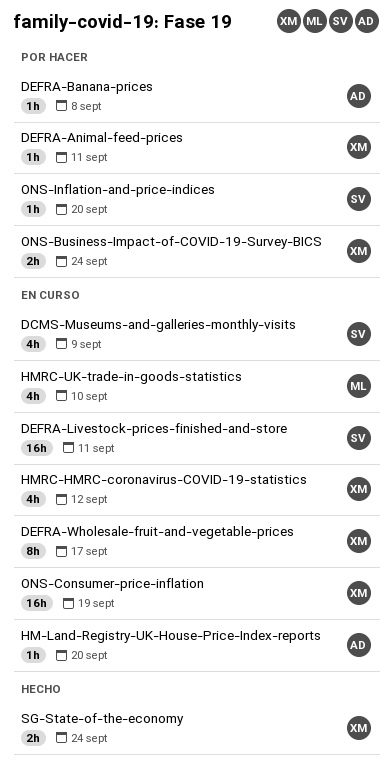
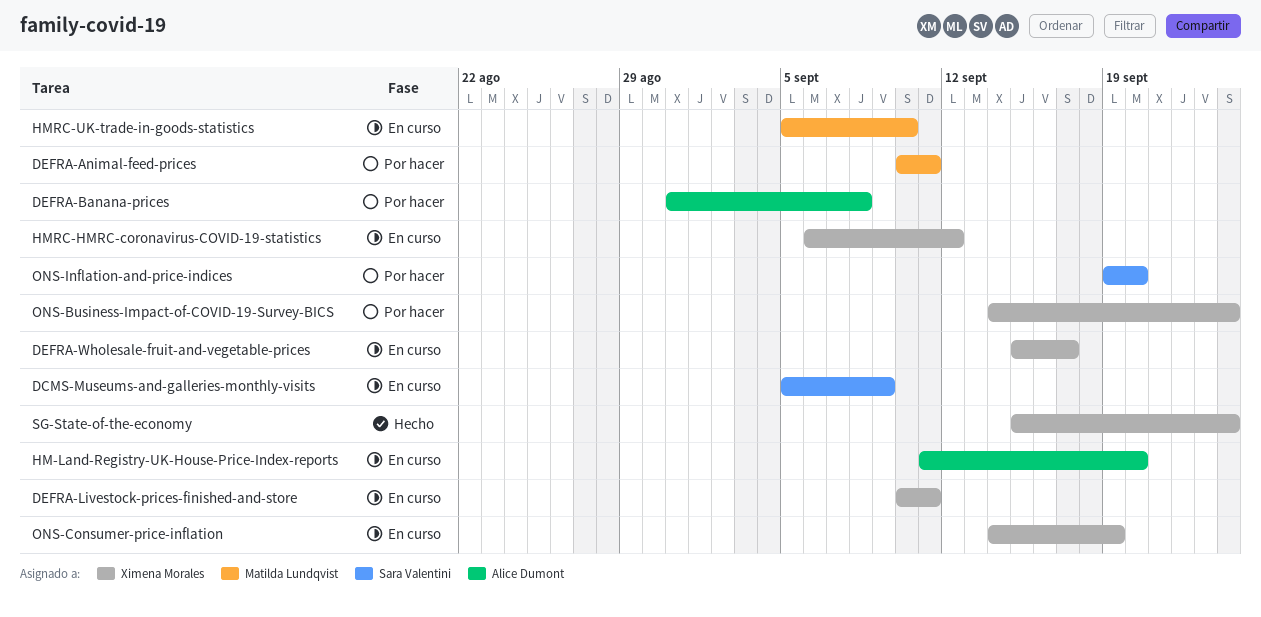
DEFRA-Animal-feed-prices, owner: Ximena Morales -> Matilda Lundqvist
DEFRA-Livestock-prices-finished-and-store, owner: Sara Valentini -> Ximena Morales

